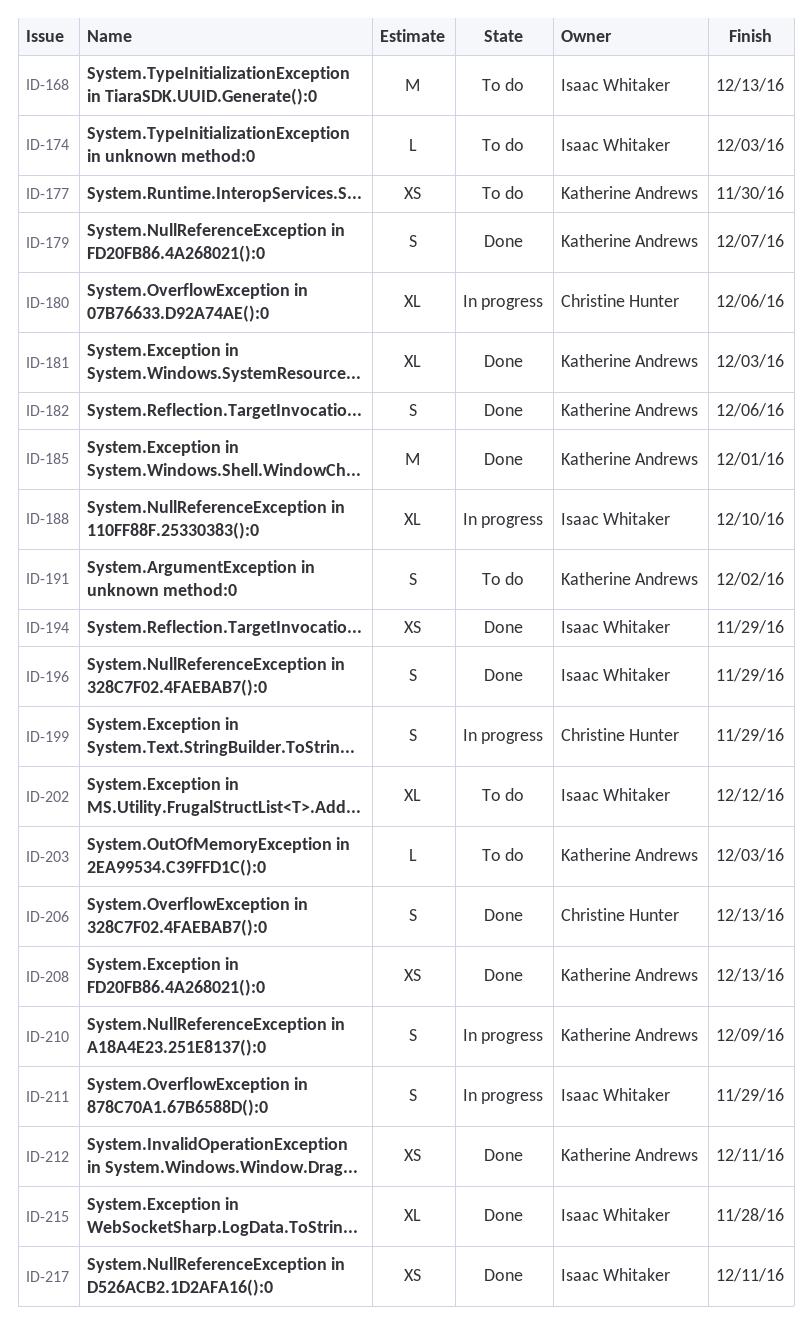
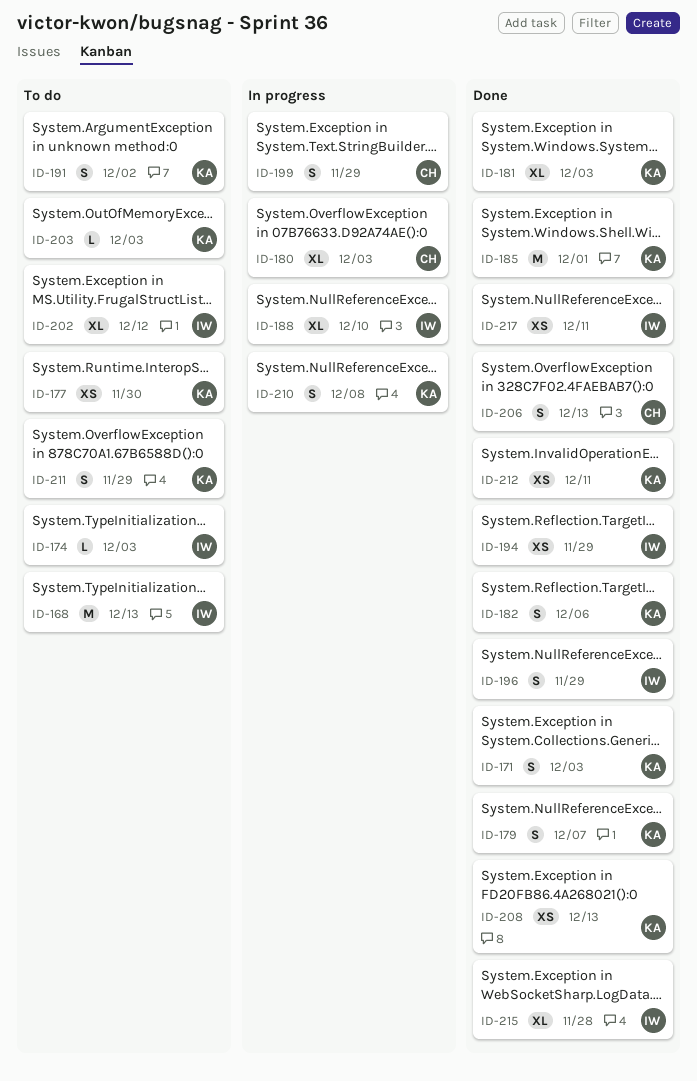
ID-171: none -> present
ID-180, due: Dec 6 -> Dec 3
ID-210, due: Dec 9 -> Dec 8
ID-211, status: In progress -> To do
ID-211, owner: Isaac Whitaker -> Katherine Andrews

